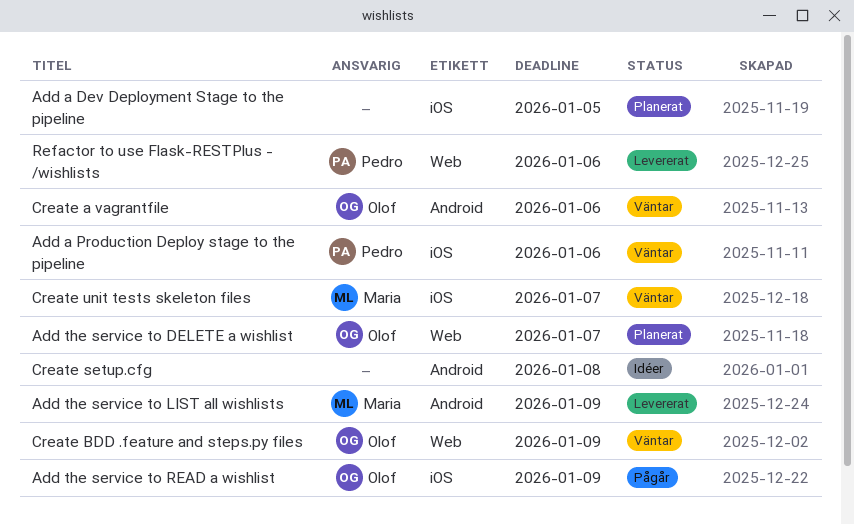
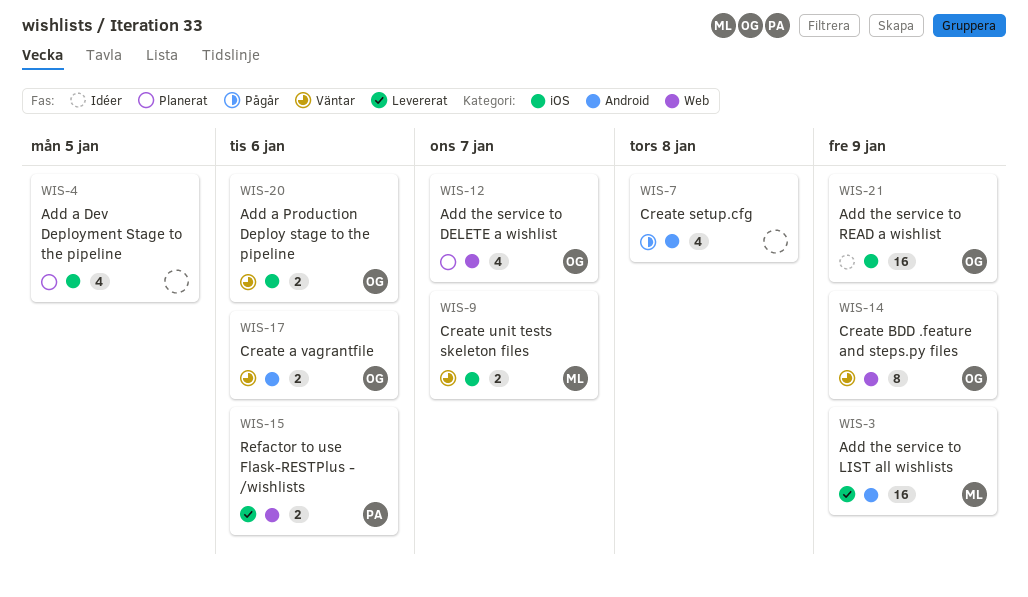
Add a Production Deploy stage to the pipeline, owner: Pedro -> Olof
Add the service to READ a wishlist, status: Pågår -> Idéer
Create setup.cfg, status: Idéer -> Pågår

